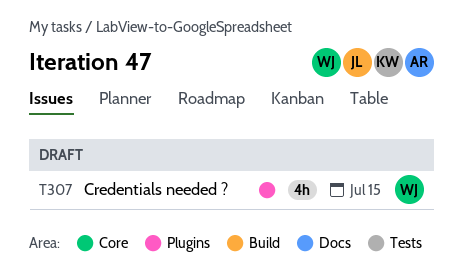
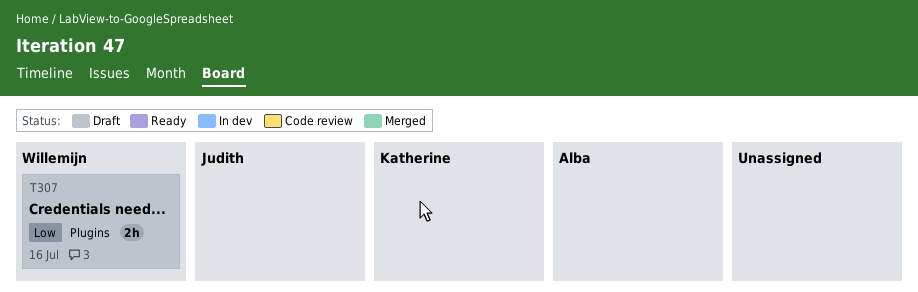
T307, estimate: 4h -> 2h
T307, due: Jul 15 -> Jul 16

